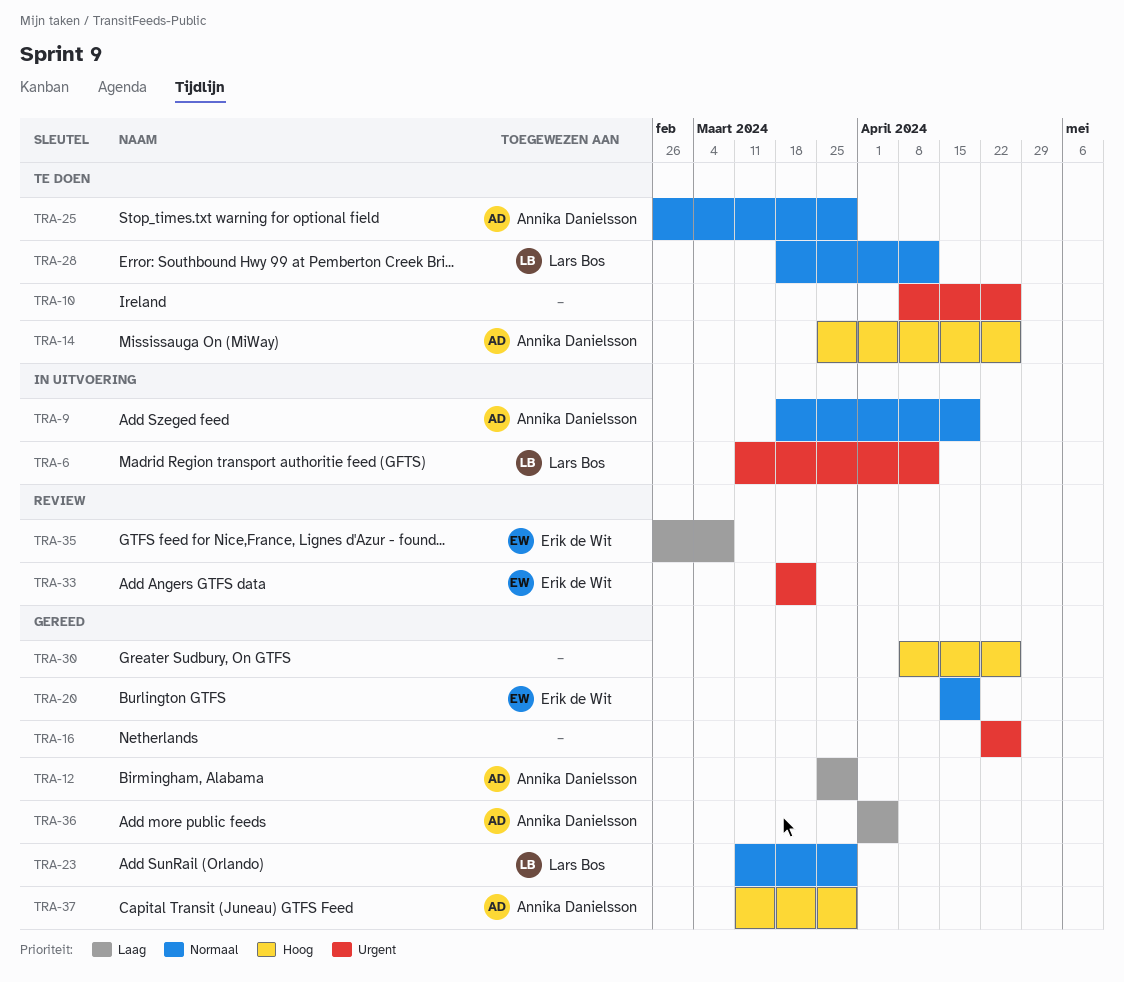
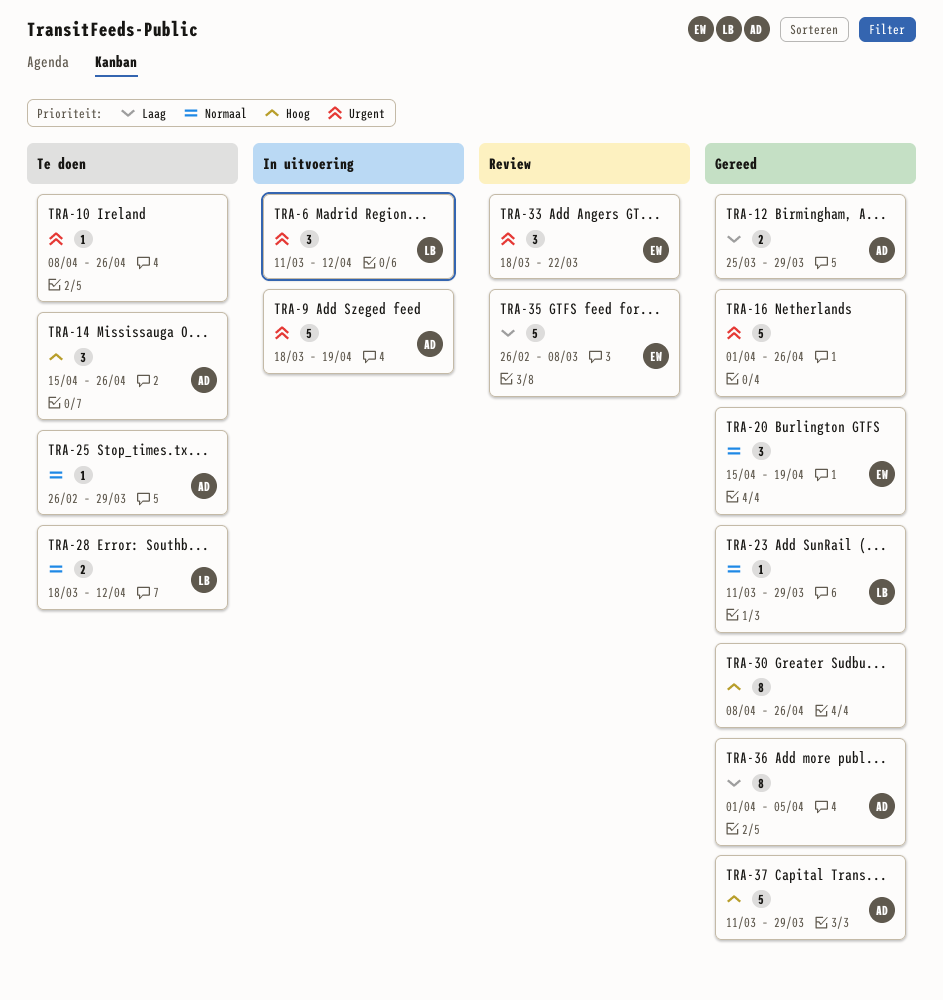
TRA-9, priority: Normaal -> Urgent
TRA-14, start: Mar 25 -> Apr 15
TRA-16, start: Apr 22 -> Apr 1

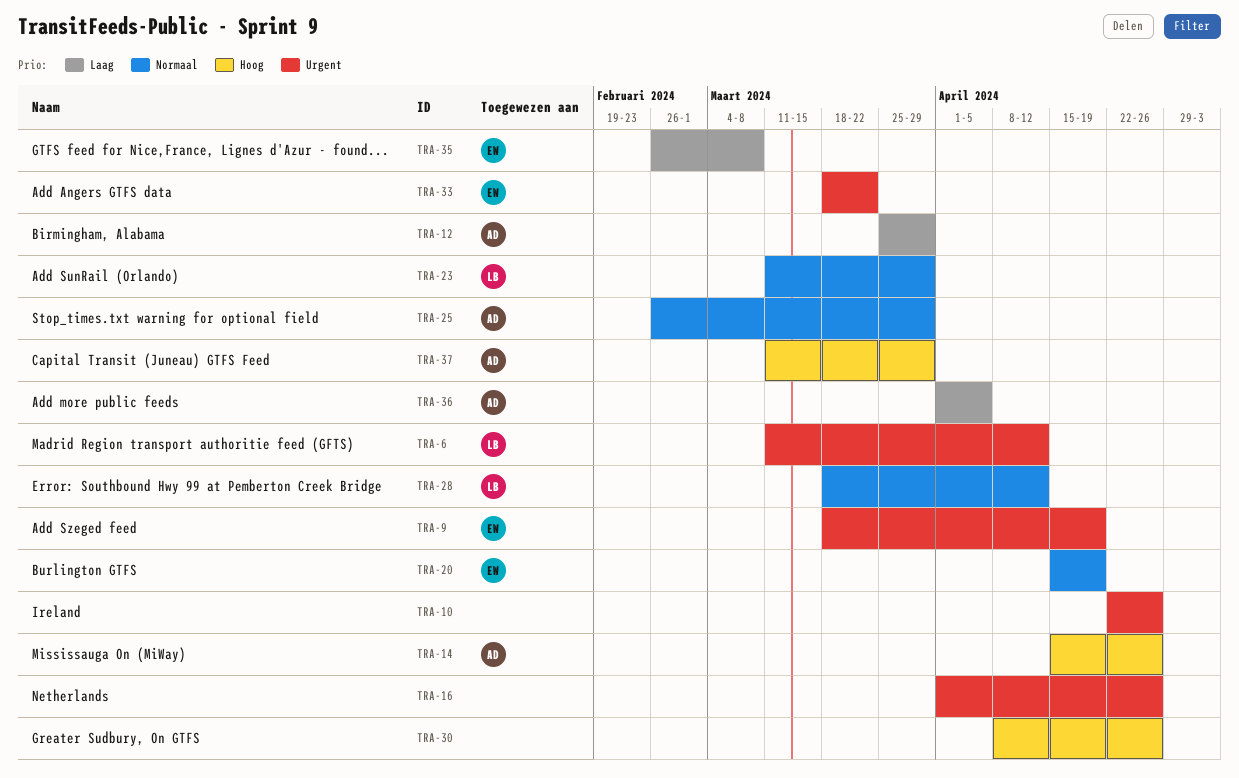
TRA-9, owner: AD -> EW
TRA-10, start: Apr 8 -> Apr 22

